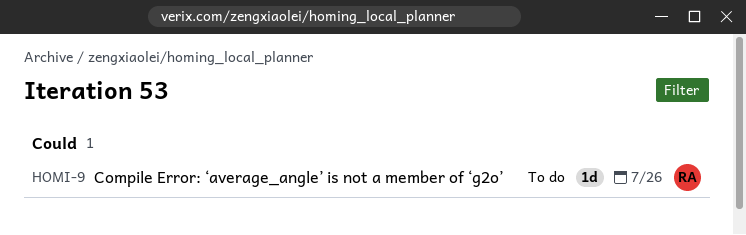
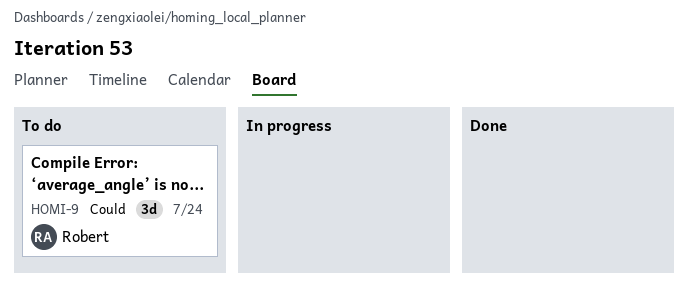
HOMI-9, estimate: 1d -> 3d
HOMI-9, due: Jul 26 -> Jul 24

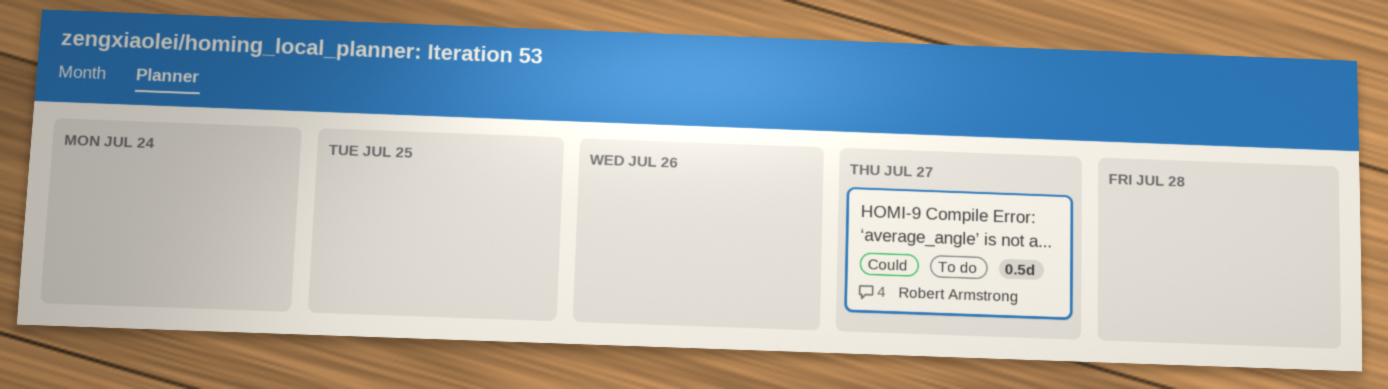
HOMI-9, estimate: 3d -> 0.5d
HOMI-9, due: Jul 24 -> Jul 27

